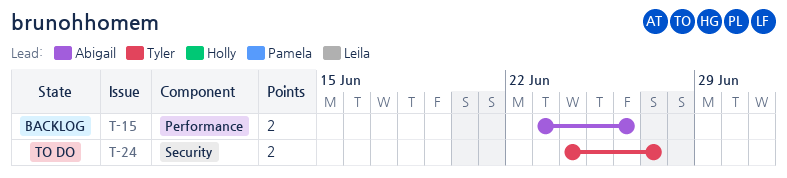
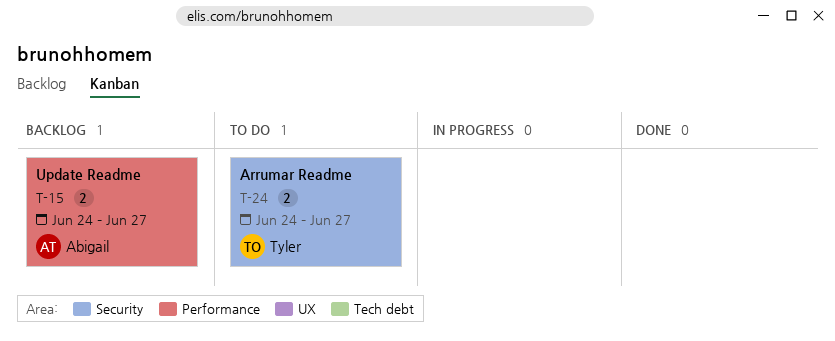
T-15, start: Jun 23 -> Jun 24
T-15, due: Jun 26 -> Jun 27

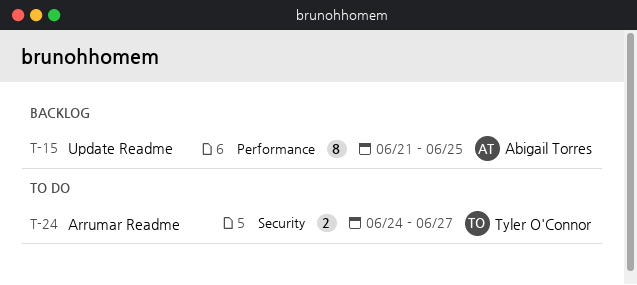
T-15, estimate: 2 -> 8
T-15, start: Jun 24 -> Jun 21
T-15, due: Jun 27 -> Jun 25

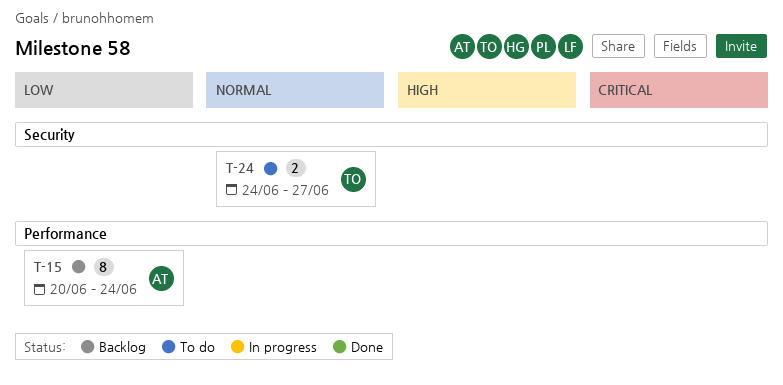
T-15, start: Jun 21 -> Jun 20
T-15, due: Jun 25 -> Jun 24

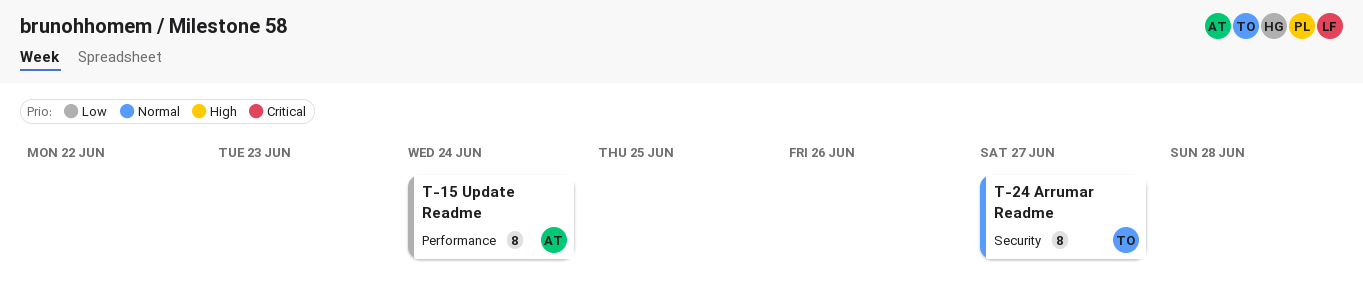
T-24, estimate: 2 -> 8

